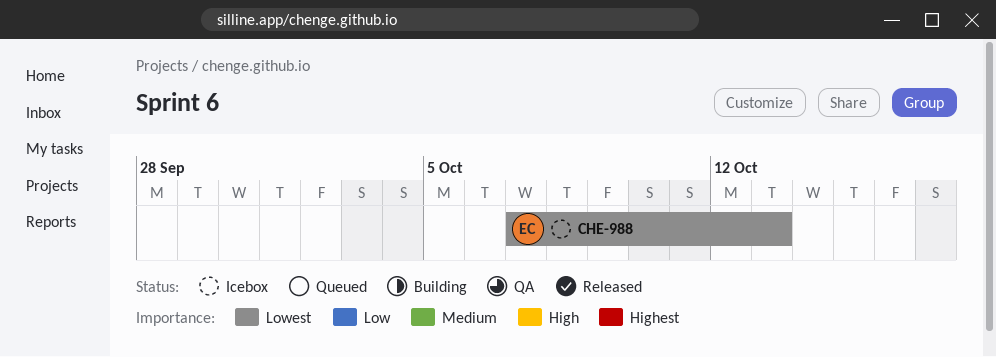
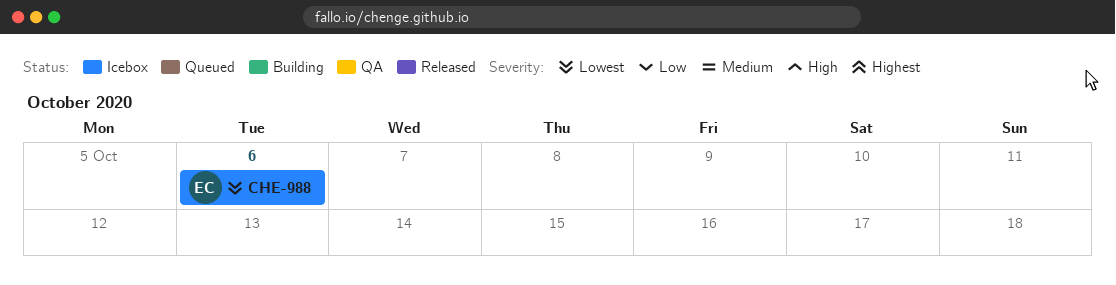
CHE-988, start: Oct 7 -> Oct 6
CHE-988, due: Oct 13 -> Oct 6

